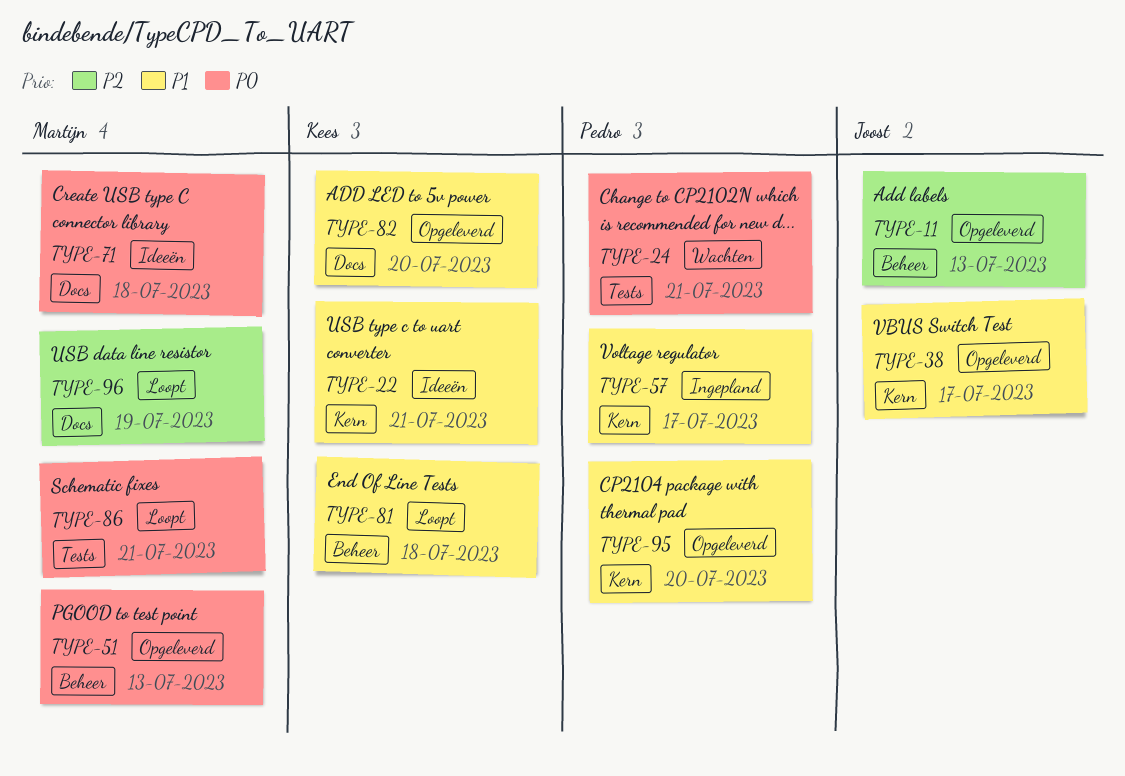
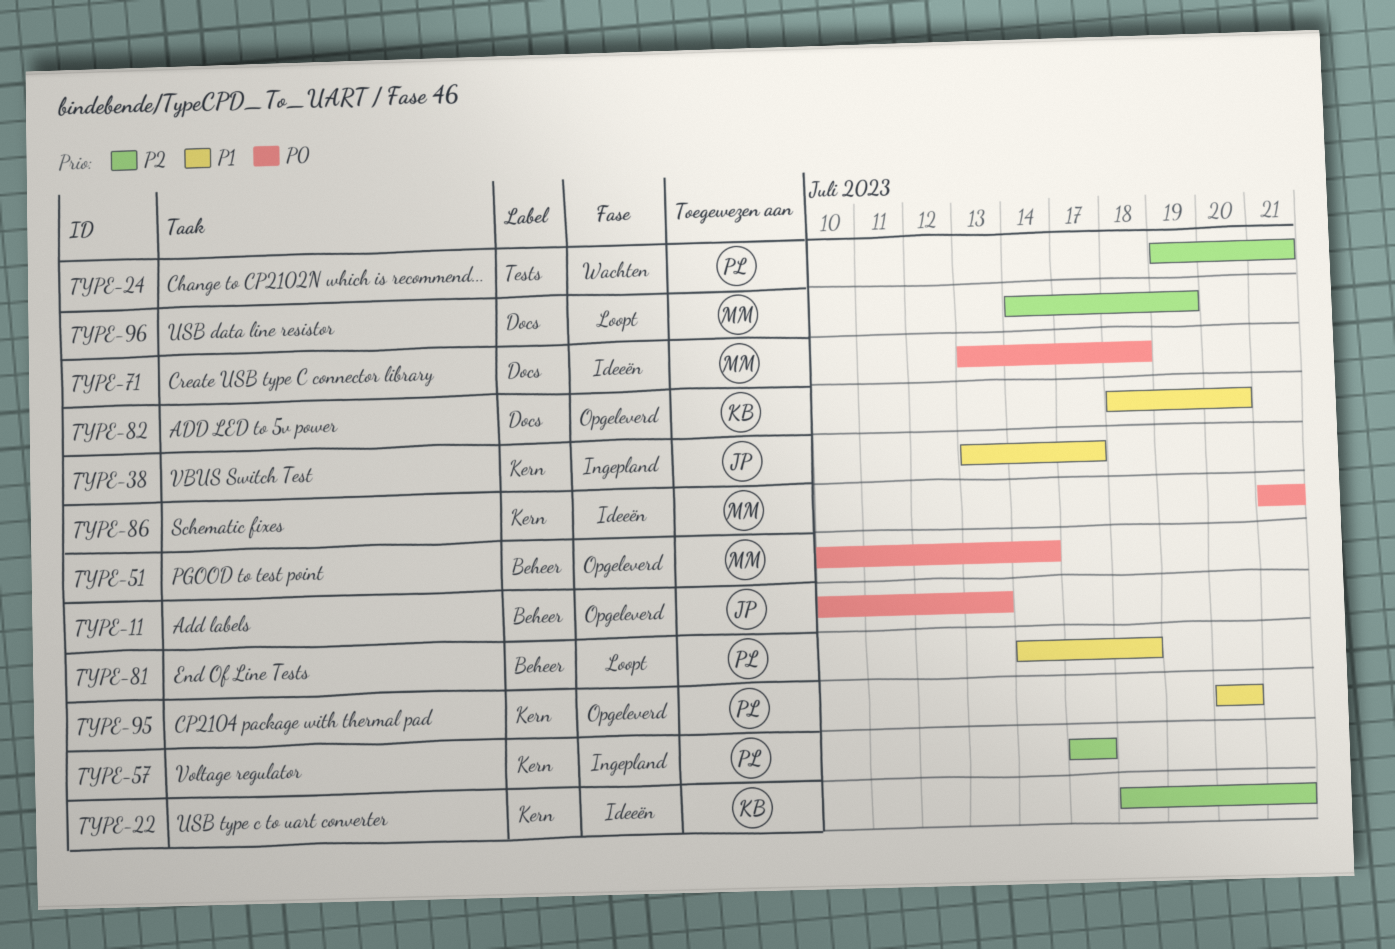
TYPE-11, priority: P2 -> P0
TYPE-22, priority: P1 -> P2
TYPE-24, priority: P0 -> P2
TYPE-38, status: Opgeleverd -> Ingepland
TYPE-51, due: Jul 13 -> Jul 14
TYPE-57, priority: P1 -> P2
TYPE-81, owner: Kees -> Pedro
TYPE-86, status: Loopt -> Ideeën
TYPE-86, label: Tests -> Kern

